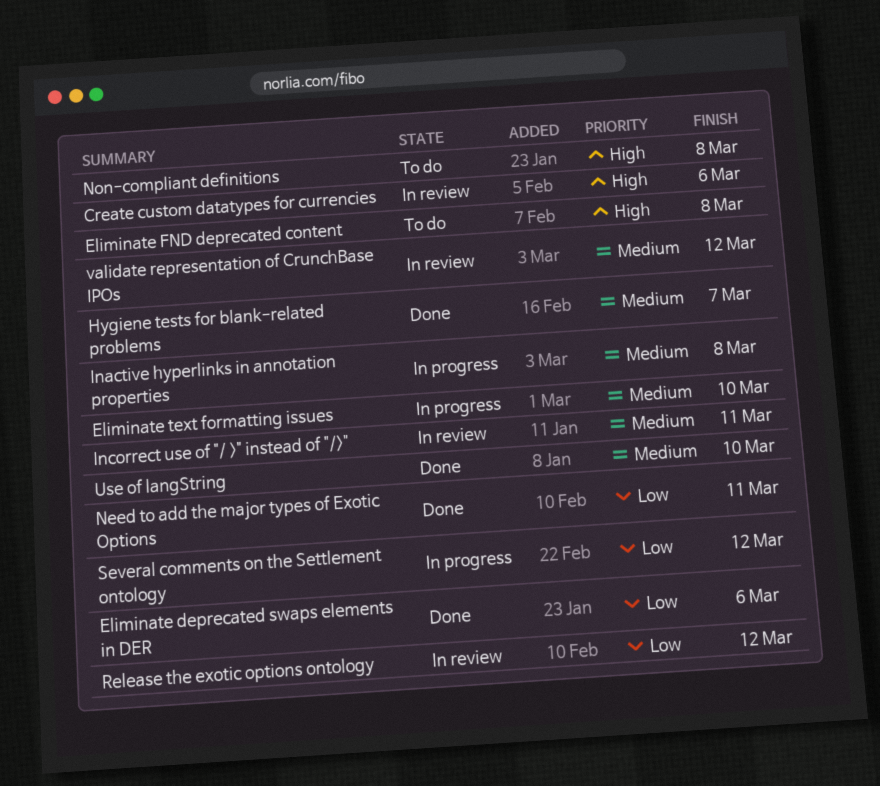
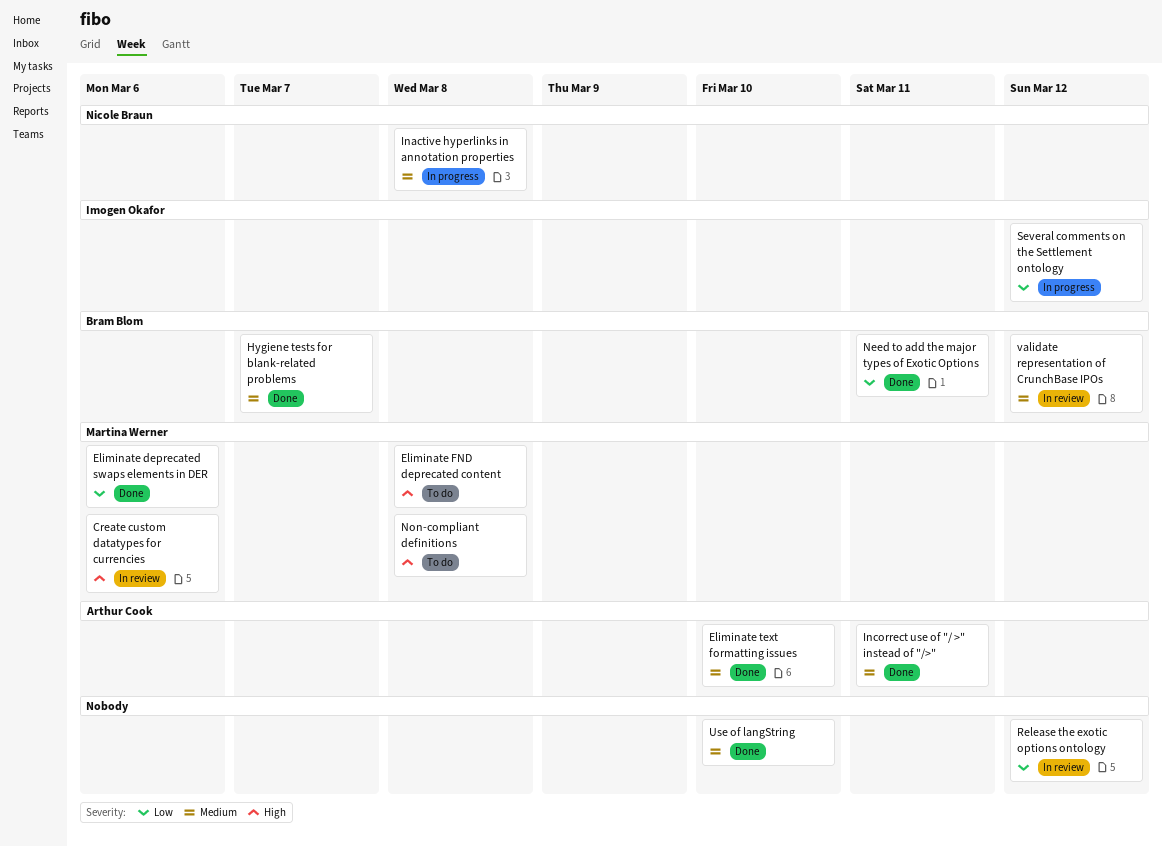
Eliminate text formatting issues, status: In progress -> Done
Incorrect use of "/ >" instead of "/>", status: In review -> Done

